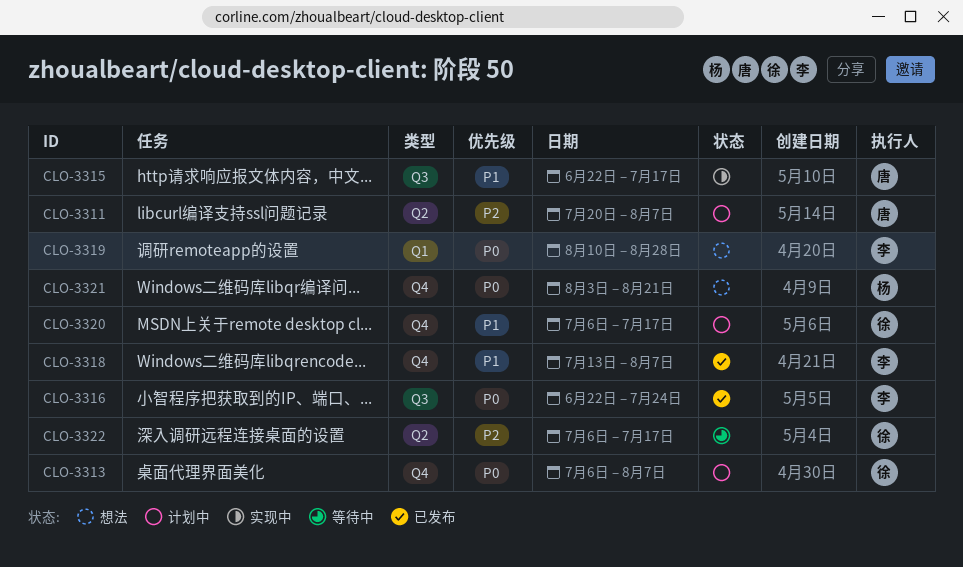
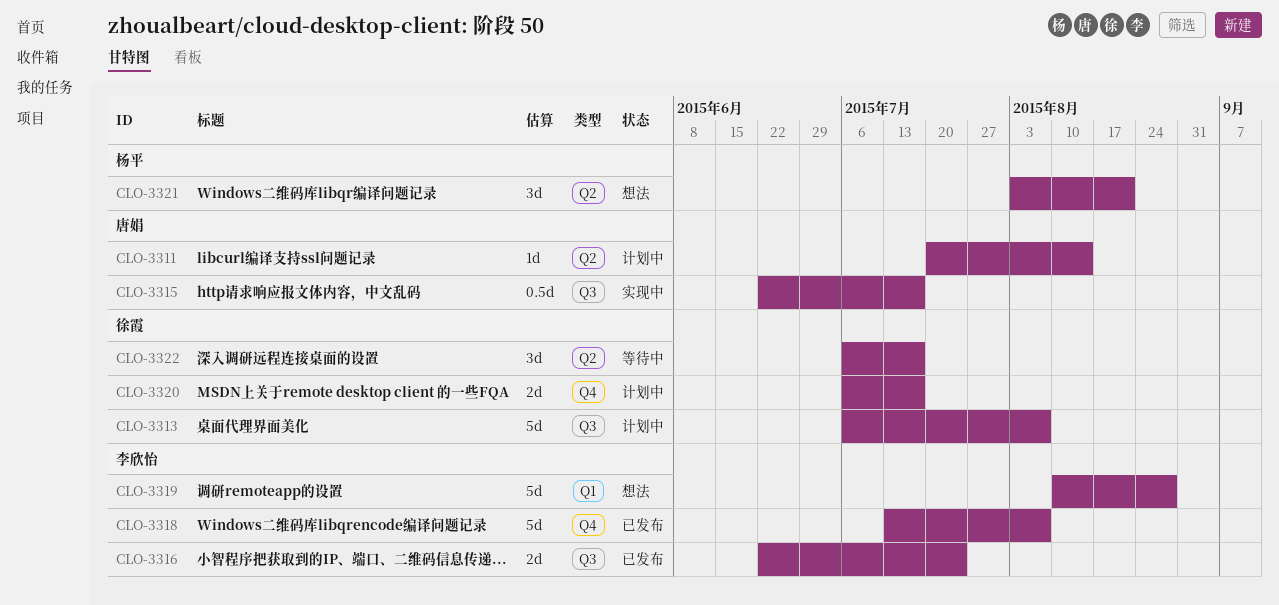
CLO-3311, due: Aug 7 -> Aug 14
CLO-3313, label: Q4 -> Q3
CLO-3321, label: Q4 -> Q2

